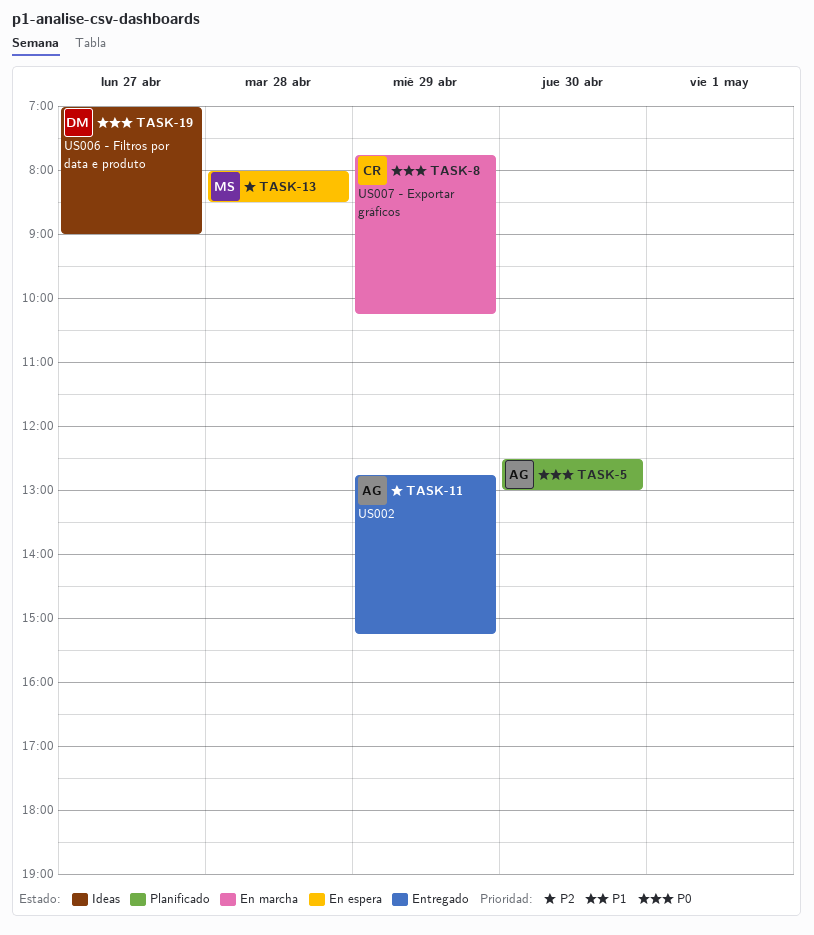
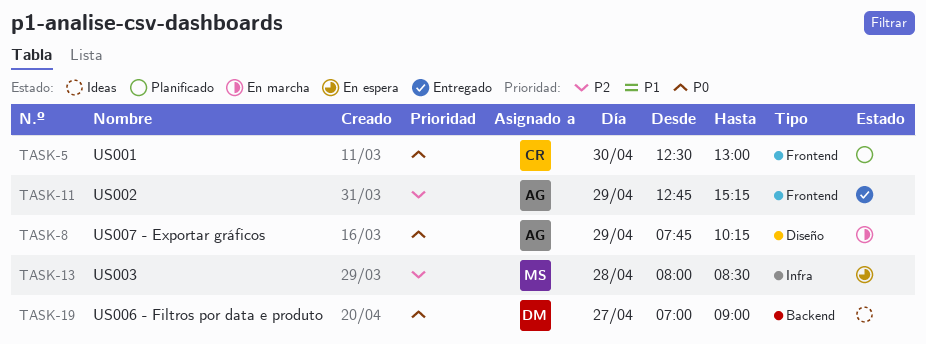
TASK-5, owner: AG -> CR
TASK-8, owner: CR -> AG

